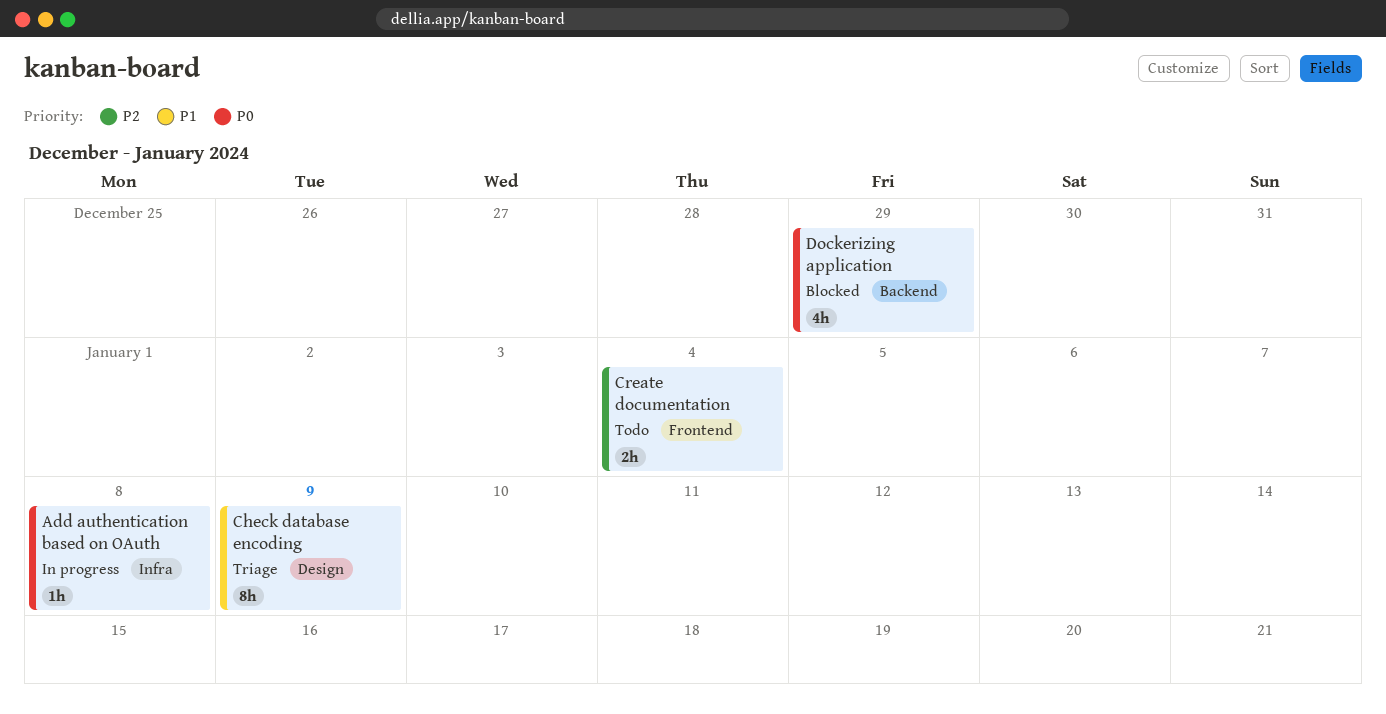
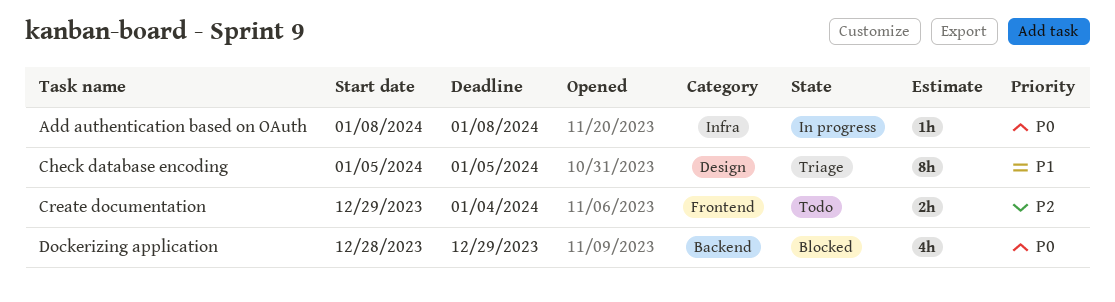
Check database encoding, due: Jan 9 -> Jan 5

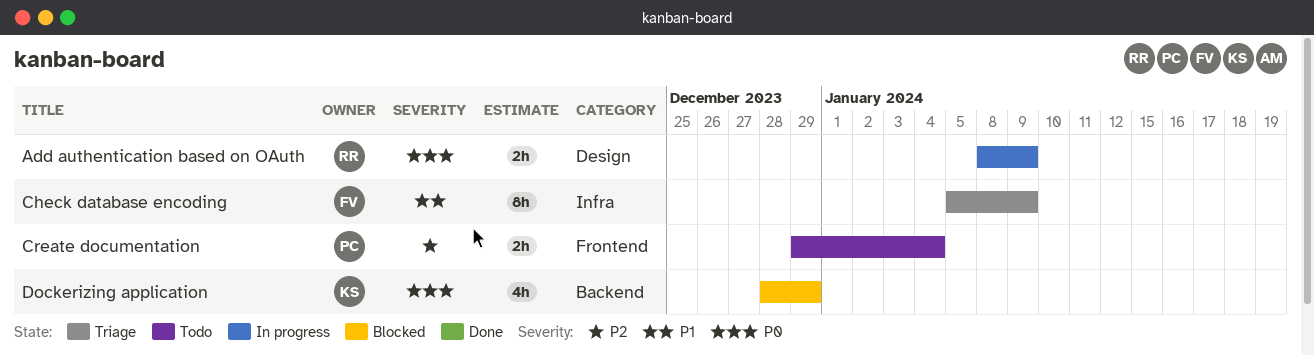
Add authentication based on OAuth, label: Infra -> Design
Add authentication based on OAuth, estimate: 1h -> 2h
Add authentication based on OAuth, due: Jan 8 -> Jan 9
Check database encoding, label: Design -> Infra
Check database encoding, due: Jan 5 -> Jan 9

